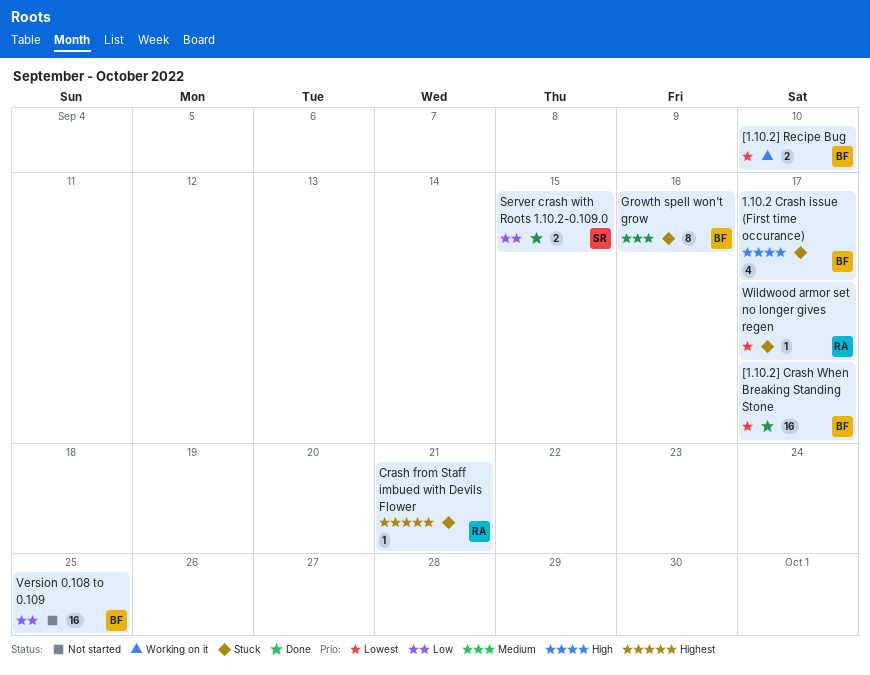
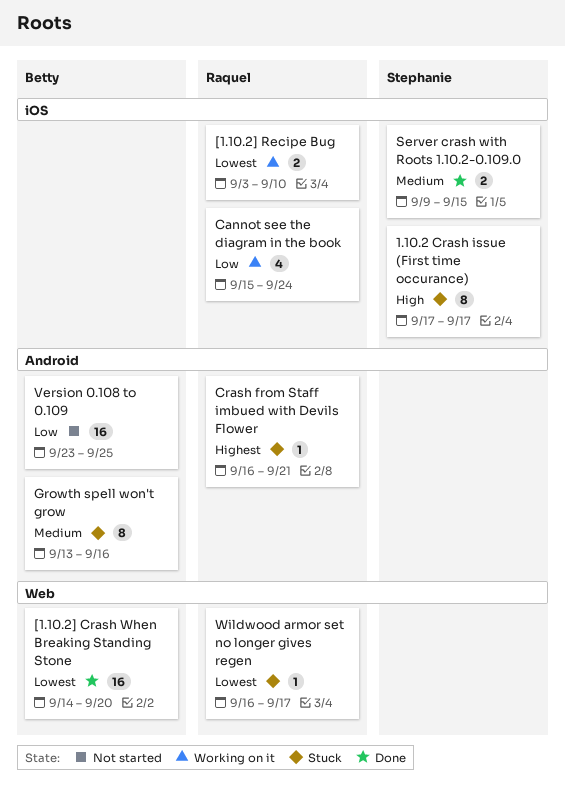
1.10.2 Crash issue (First time occurance), owner: Betty -> Stephanie
1.10.2 Crash issue (First time occurance), estimate: 4 -> 8
[1.10.2] Crash When Breaking Standing Stone, due: Sep 17 -> Sep 20
[1.10.2] Recipe Bug, owner: Betty -> Raquel
Cannot see the diagram in the book: none -> present
Server crash with Roots 1.10.2-0.109.0, priority: Low -> Medium

